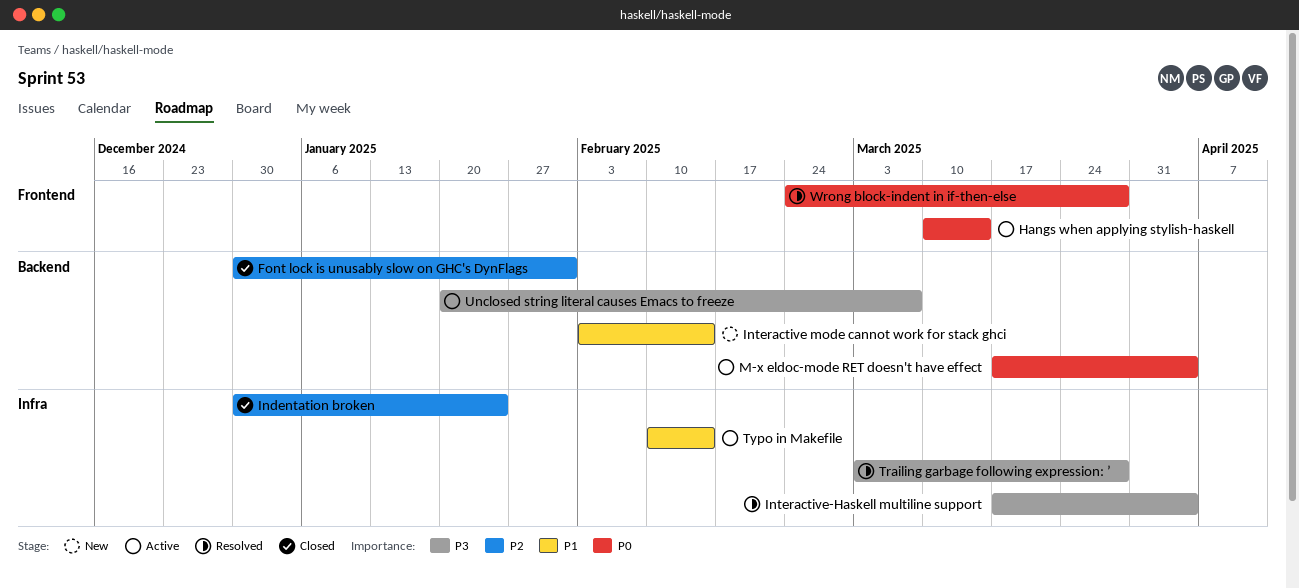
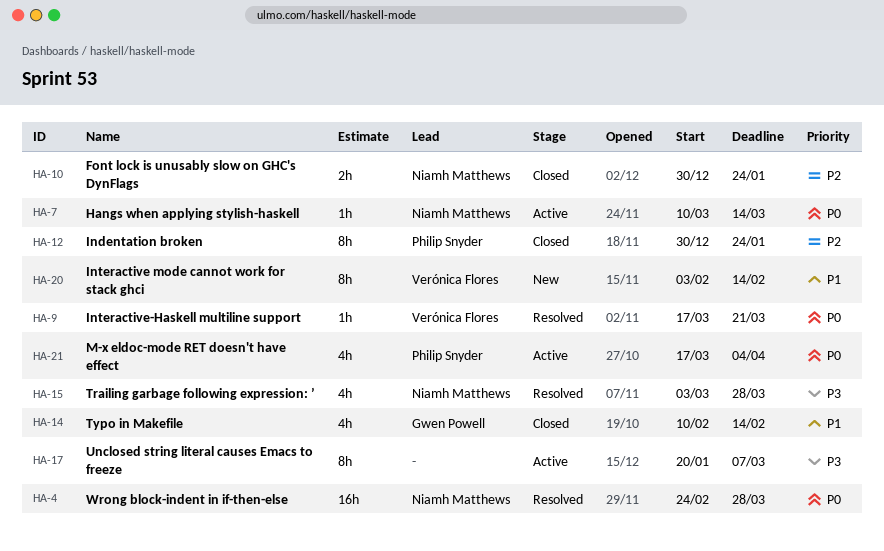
Font lock is unusably slow on GHC's DynFlags, due: Jan 31 -> Jan 24
Interactive-Haskell multiline support, priority: P3 -> P0
Interactive-Haskell multiline support, due: Apr 4 -> Mar 21
Typo in Makefile, status: Active -> Closed

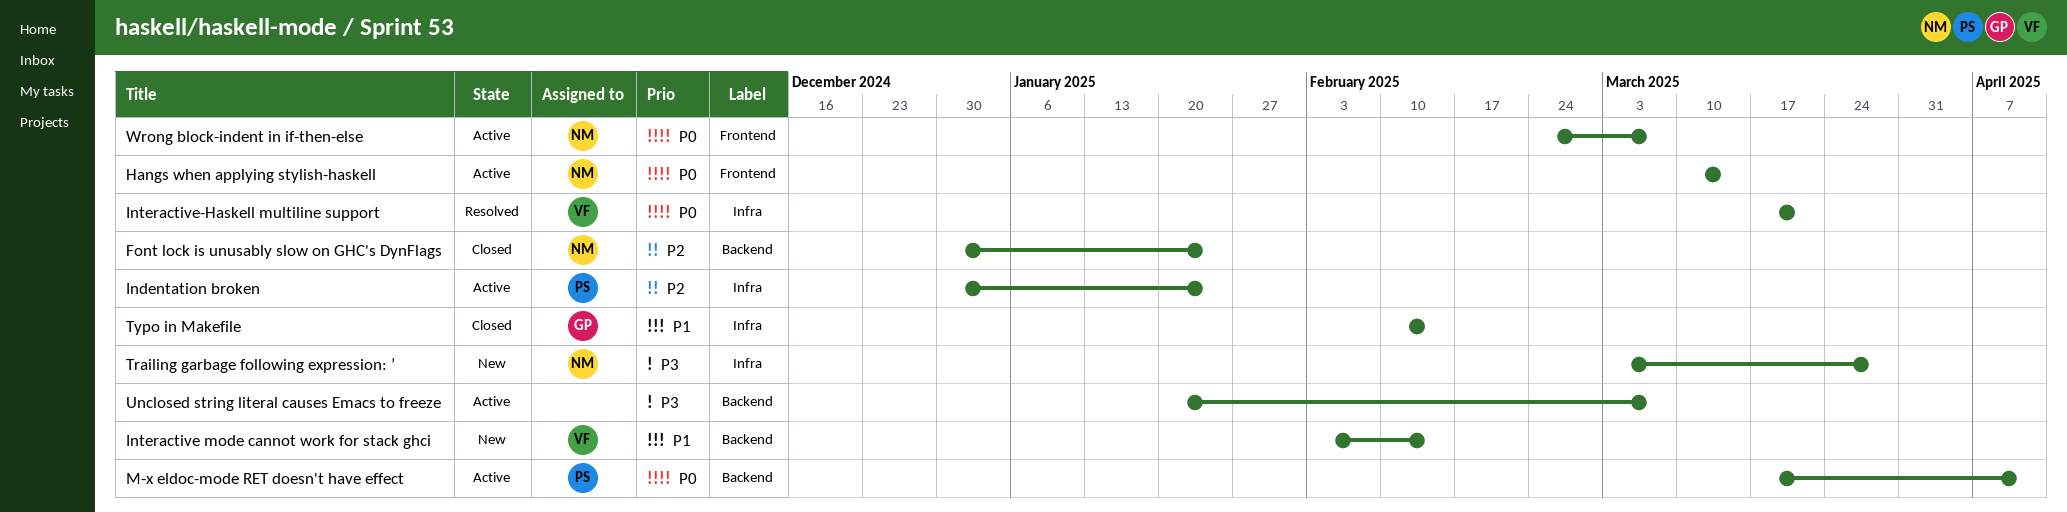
Indentation broken, status: Closed -> Active
M-x eldoc-mode RET doesn't have effect, due: Apr 4 -> Apr 11
Trailing garbage following expression: ’, status: Resolved -> New
Wrong block-indent in if-then-else, status: Resolved -> Active
Wrong block-indent in if-then-else, due: Mar 28 -> Mar 7

